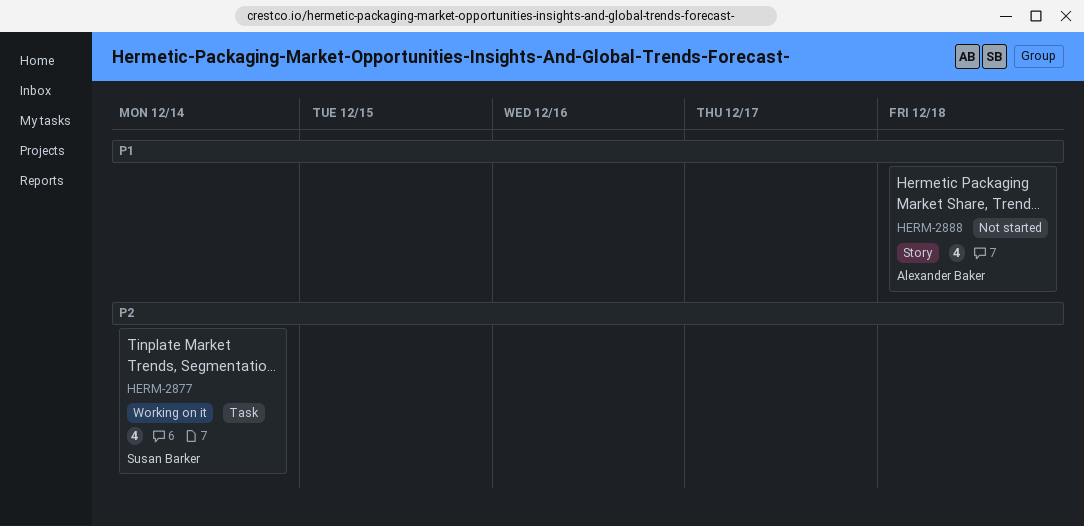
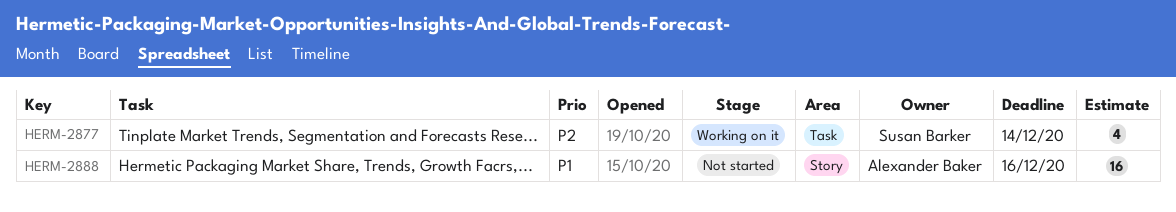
HERM-2888, estimate: 4 -> 16
HERM-2888, due: Dec 18 -> Dec 16

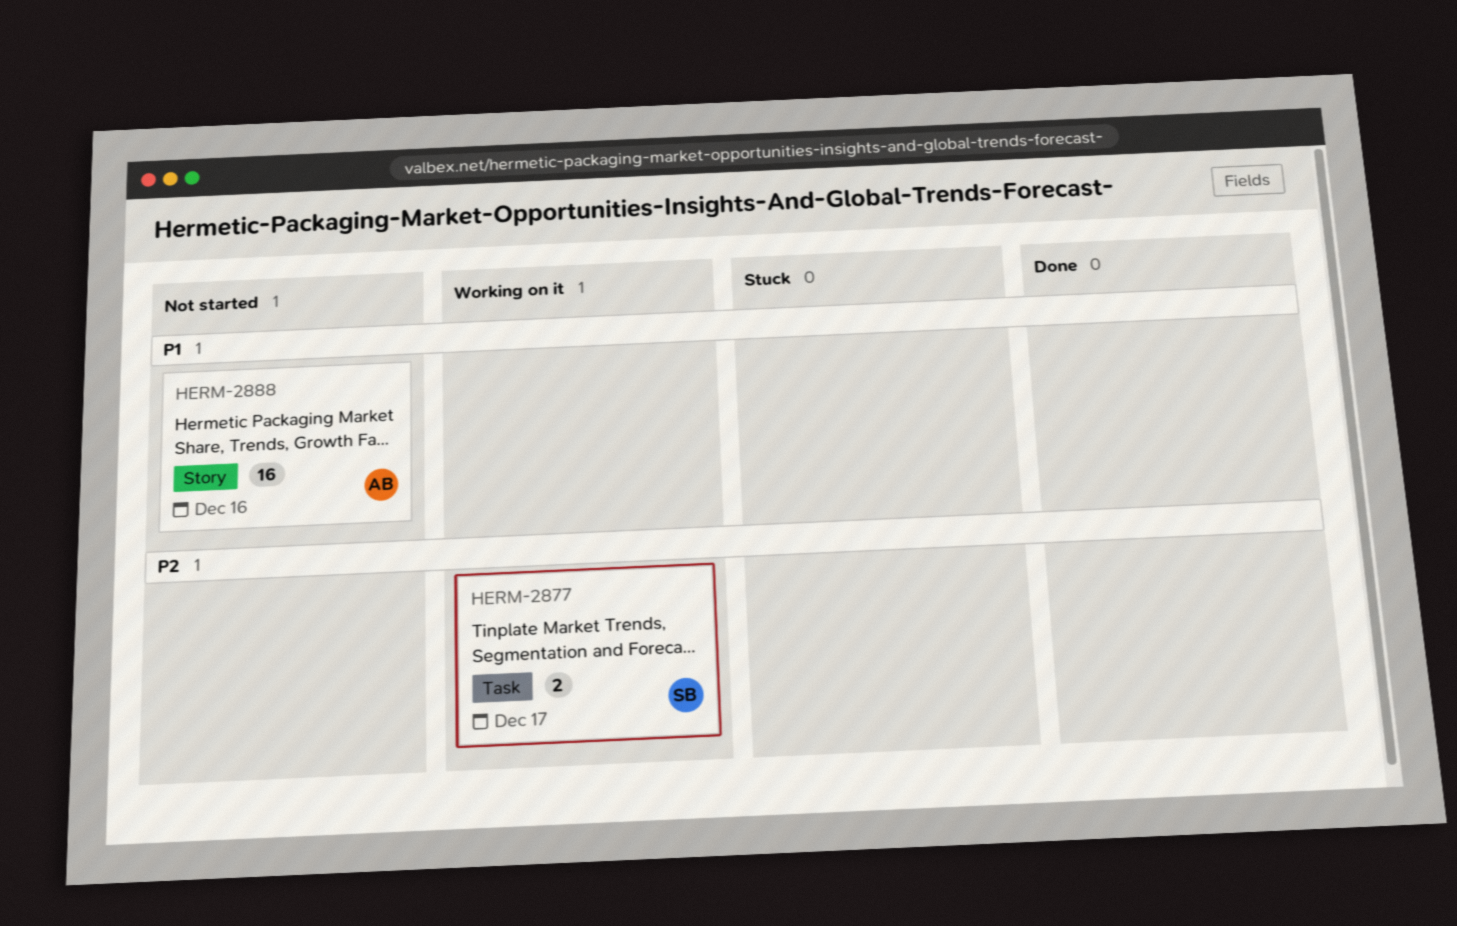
HERM-2877, estimate: 4 -> 2
HERM-2877, due: Dec 14 -> Dec 17

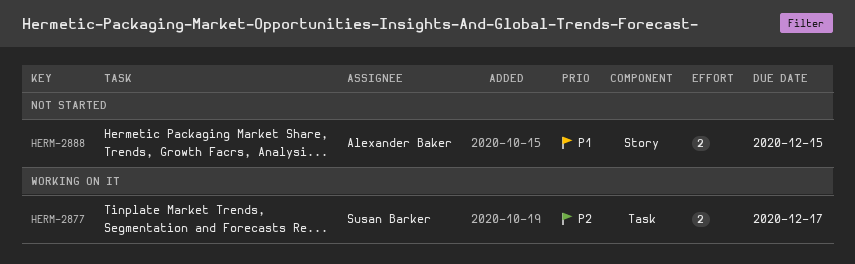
HERM-2888, estimate: 16 -> 2
HERM-2888, due: Dec 16 -> Dec 15

